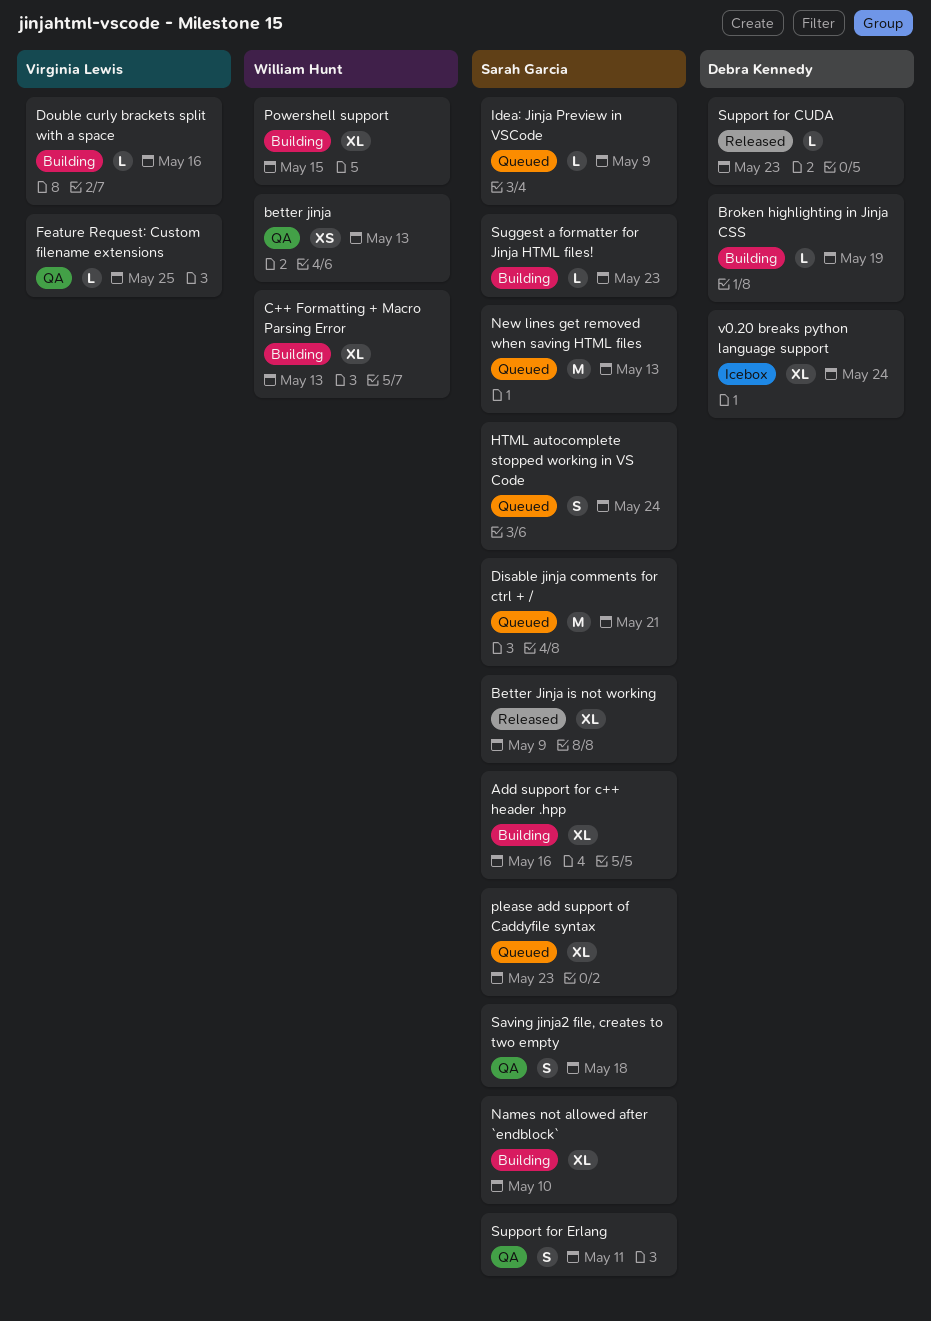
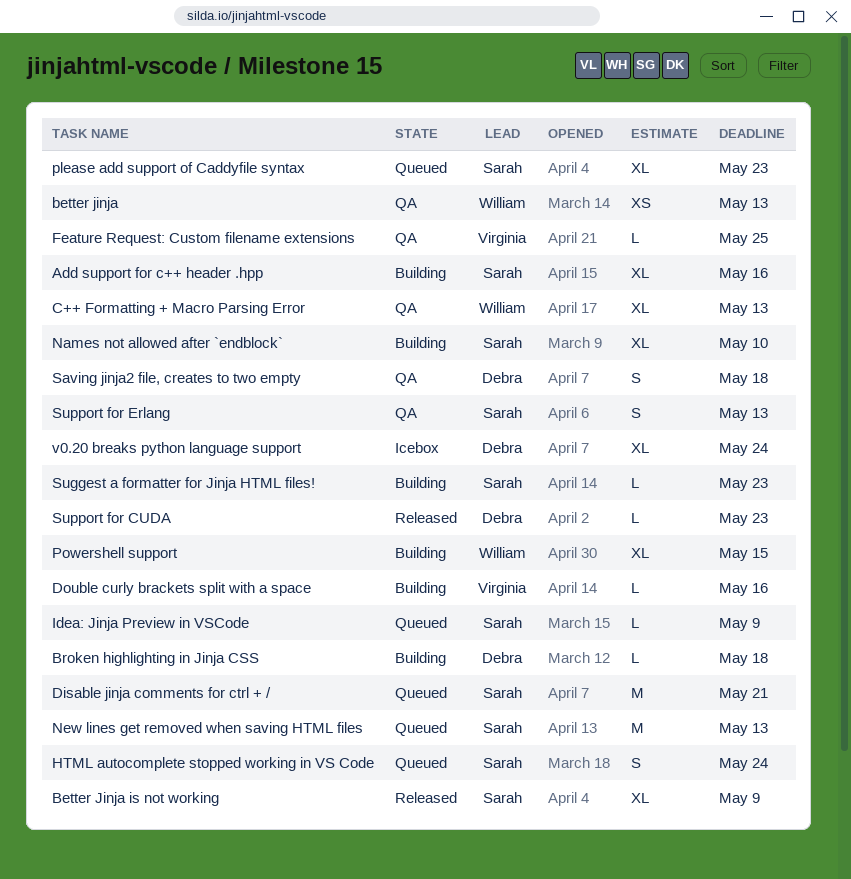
Broken highlighting in Jinja CSS, due: May 19 -> May 18
C++ Formatting + Macro Parsing Error, status: Building -> QA
Saving jinja2 file, creates to two empty, owner: Sarah Garcia -> Debra Kennedy
Support for Erlang, due: May 11 -> May 13

